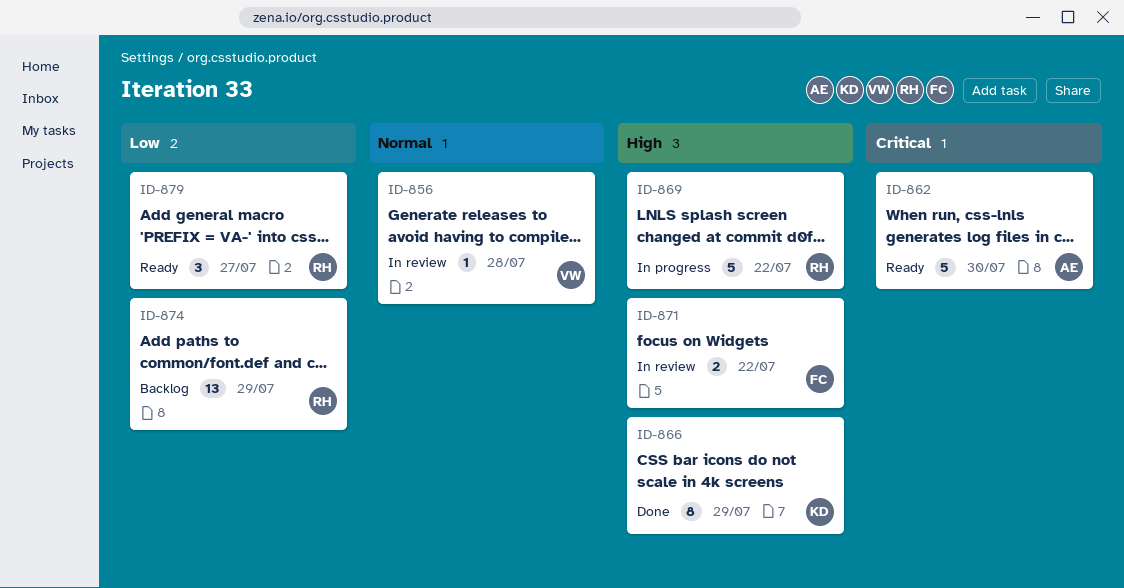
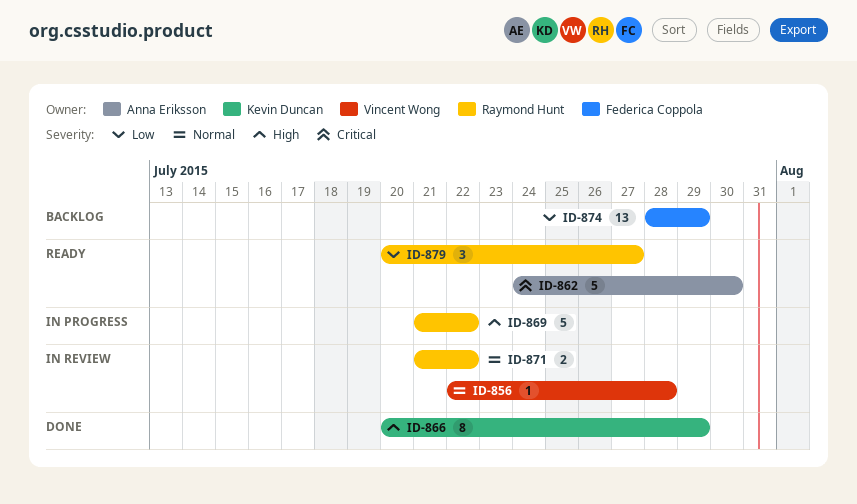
ID-871, owner: Federica Coppola -> Raymond Hunt
ID-871, priority: High -> Normal
ID-874, owner: Raymond Hunt -> Federica Coppola

